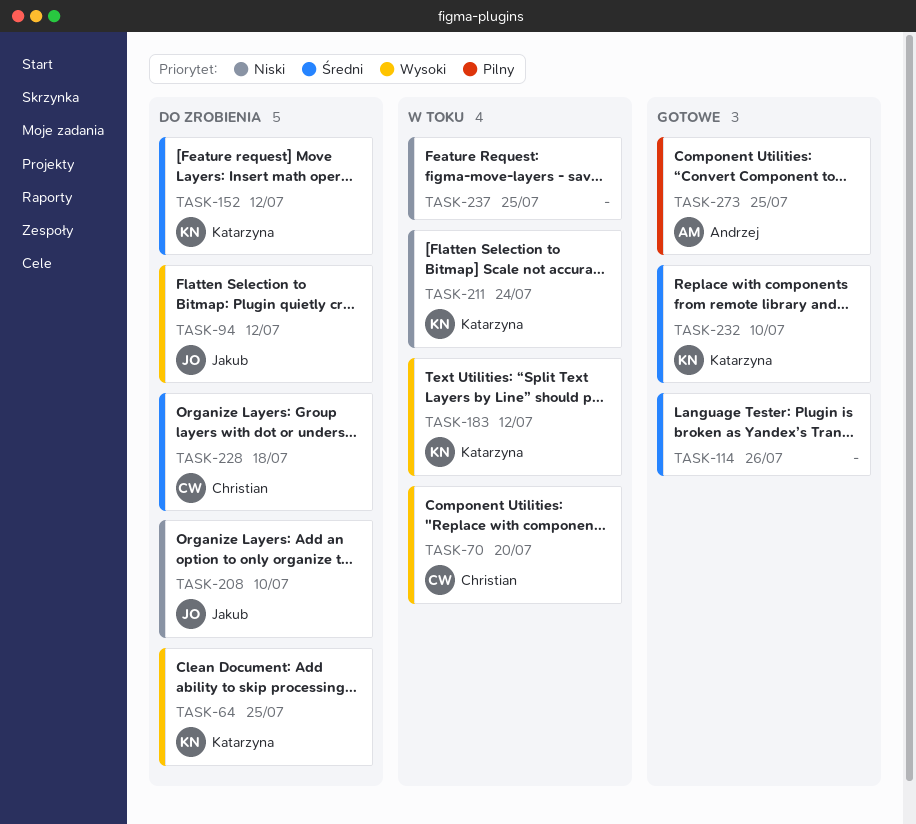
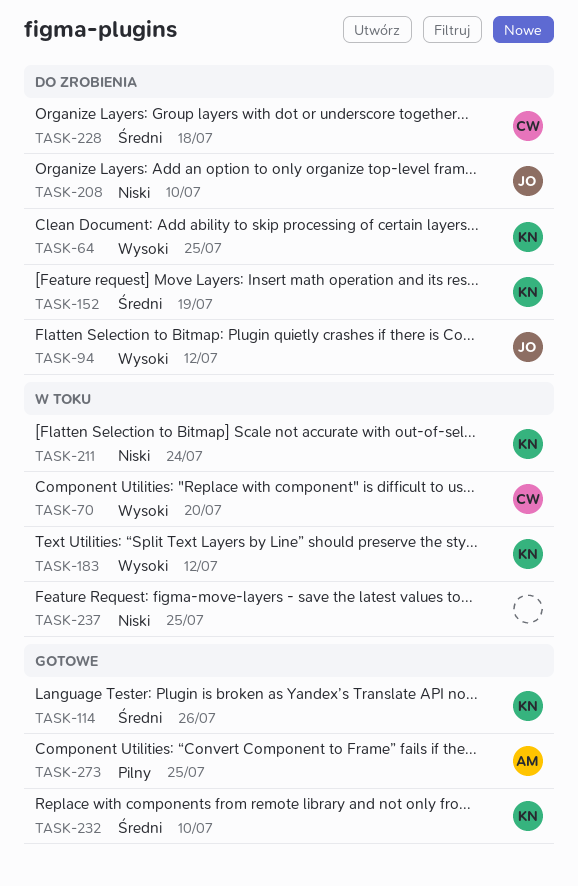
TASK-114, owner: none -> Katarzyna
TASK-152, due: Jul 12 -> Jul 19

